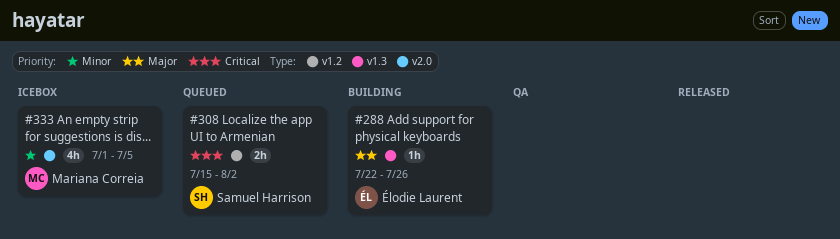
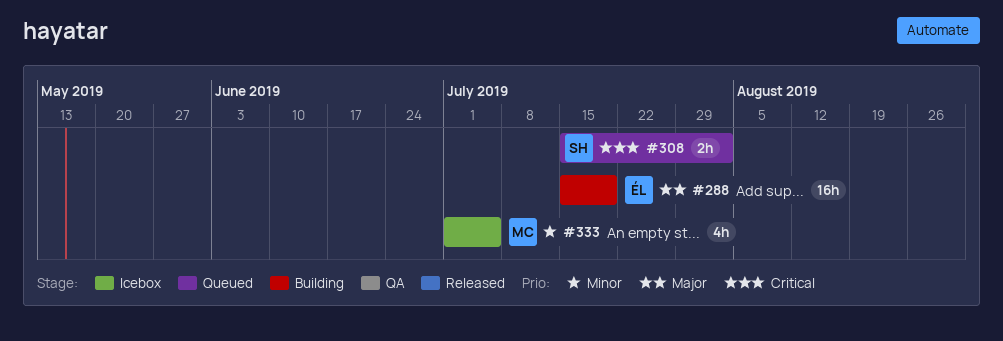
#288, estimate: 1h -> 16h
#288, start: Jul 22 -> Jul 15
#288, due: Jul 26 -> Jul 19

